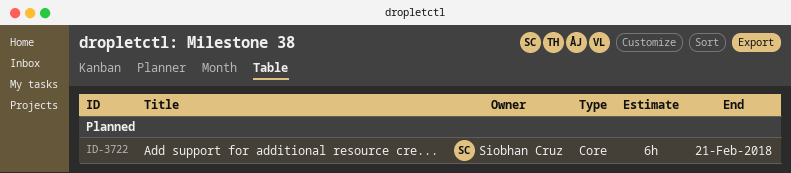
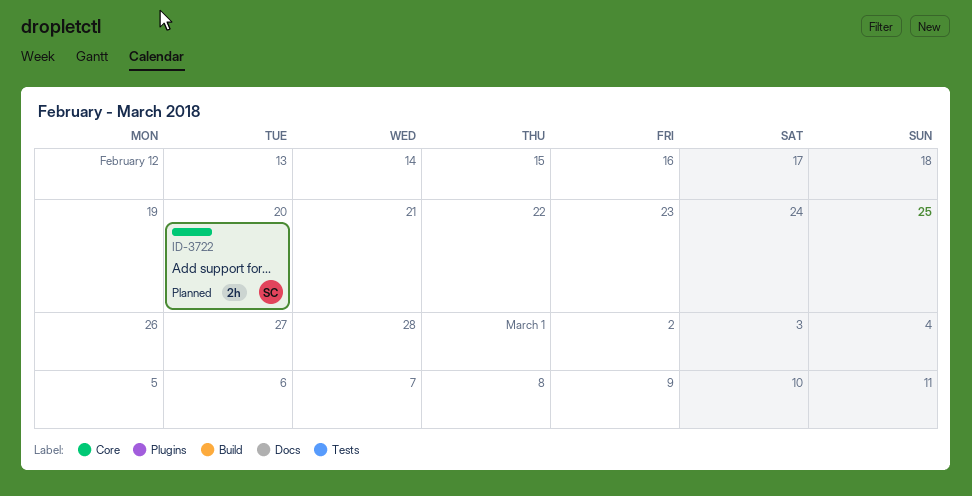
ID-3722, estimate: 6h -> 2h
ID-3722, due: Feb 21 -> Feb 20

